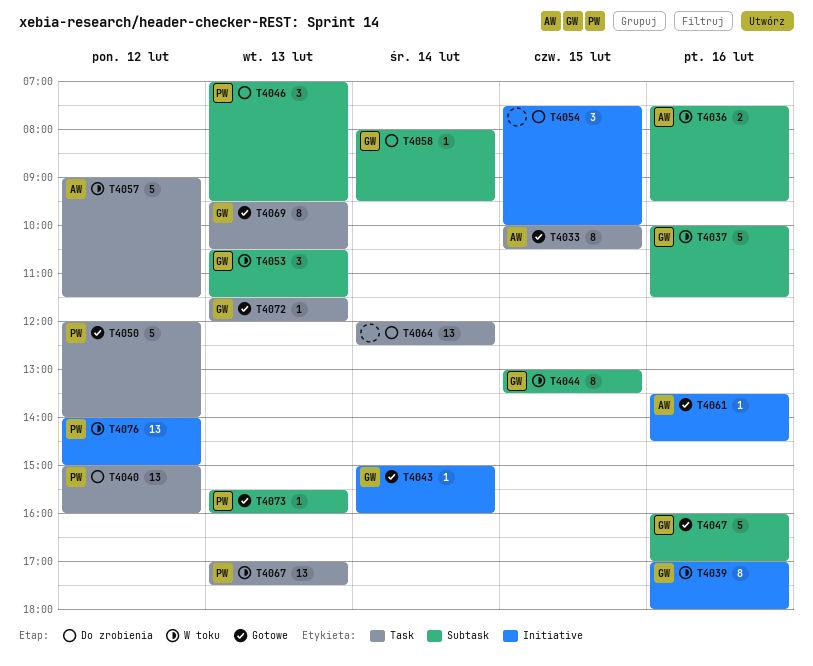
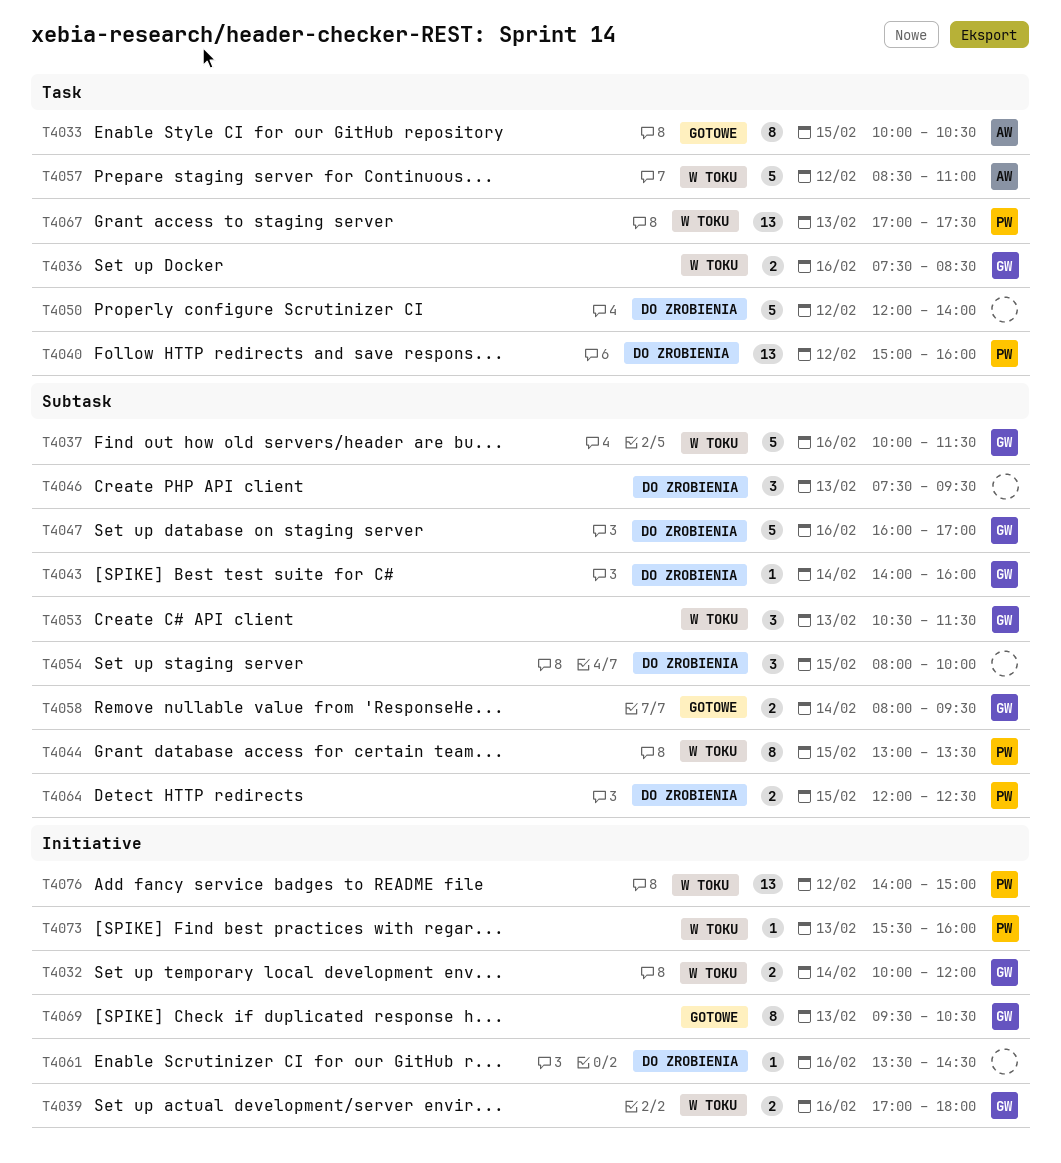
T4032: none -> present
T4036, owner: AW -> GW
T4036, label: Subtask -> Task
T4036, ends: 09:30 -> 08:30
T4039, estimate: 8 -> 2
T4043, status: Gotowe -> Do zrobienia
T4043, label: Initiative -> Subtask
T4043, begins: 15:00 -> 14:00
T4044, owner: GW -> PW
T4046, owner: PW -> none
T4046, begins: 07:00 -> 07:30
T4047, status: Gotowe -> Do zrobienia
T4050, status: Gotowe -> Do zrobienia
T4050, owner: PW -> none
T4054, label: Initiative -> Subtask
T4054, begins: 07:30 -> 08:00
T4057, begins: 09:00 -> 08:30
T4057, ends: 11:30 -> 11:00
T4058, status: Do zrobienia -> Gotowe
T4058, estimate: 1 -> 2
T4061, status: Gotowe -> Do zrobienia
T4061, owner: AW -> none
T4064, owner: none -> PW
T4064, label: Task -> Subtask
T4064, estimate: 13 -> 2
T4064, day: Feb 14 -> Feb 15
T4069, label: Task -> Initiative
T4072: present -> none
T4073, status: Gotowe -> W toku
T4073, label: Subtask -> Initiative

